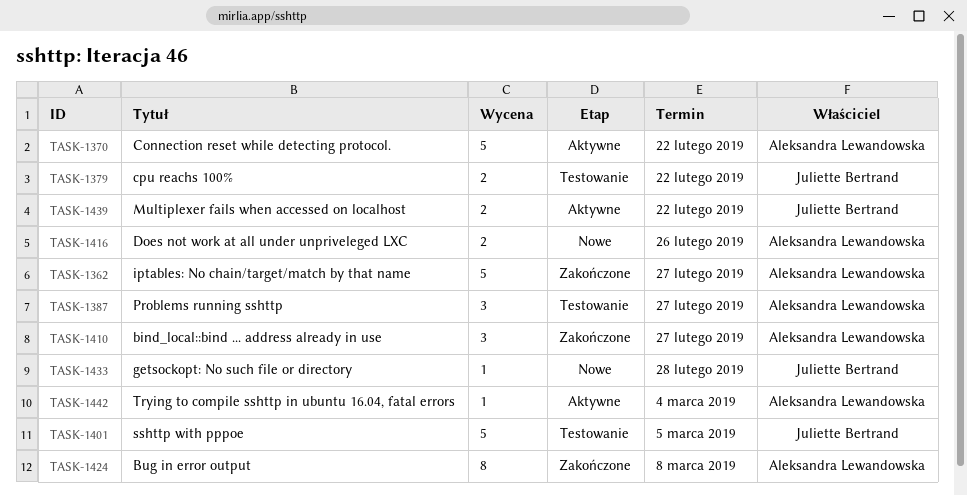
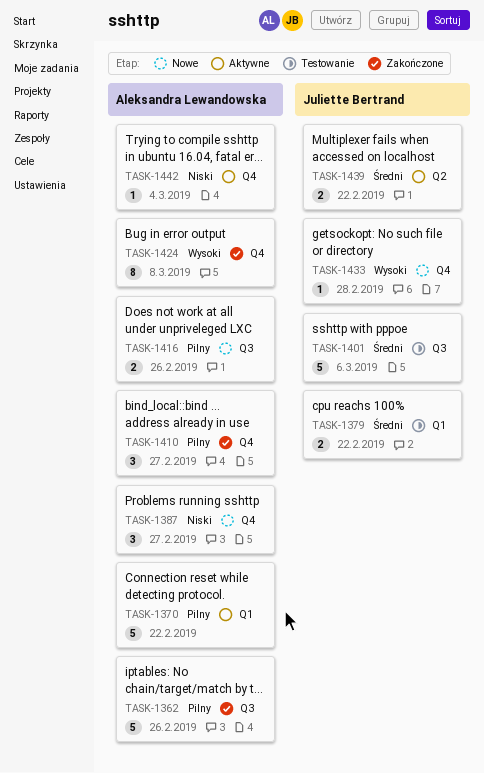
TASK-1362, due: Feb 27 -> Feb 26
TASK-1387, status: Testowanie -> Nowe
TASK-1401, due: Mar 5 -> Mar 6

